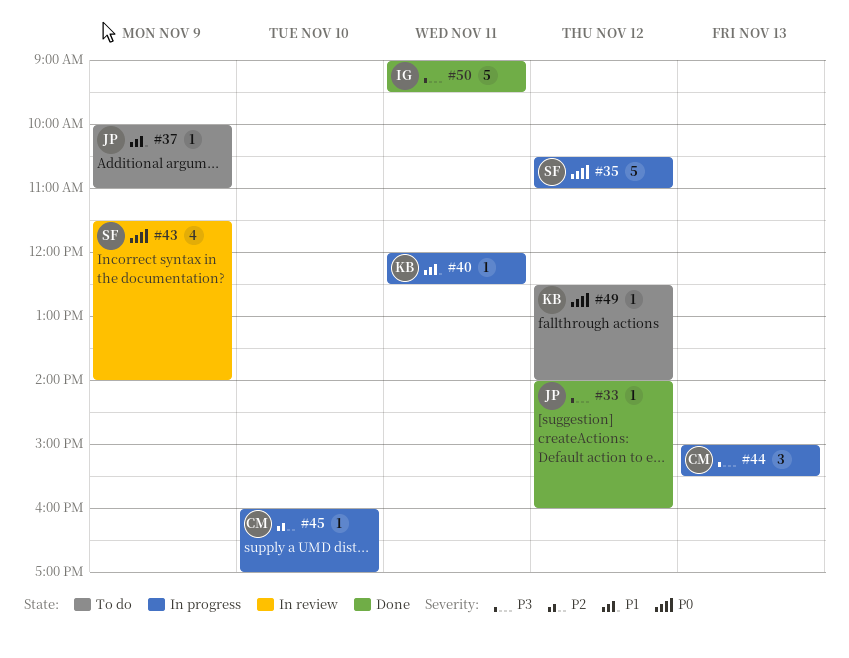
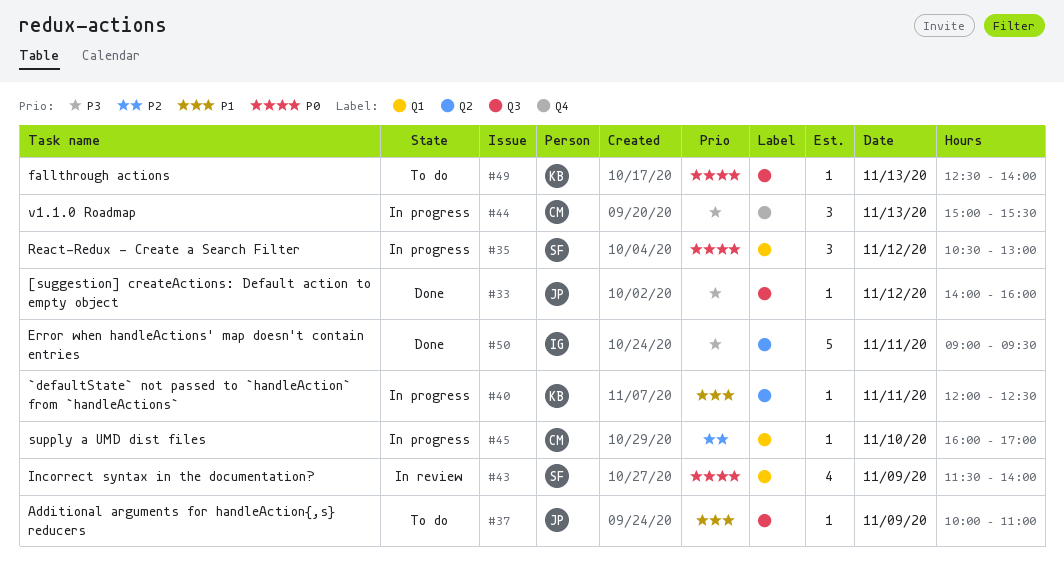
#35, estimate: 5 -> 3
#35, ends: 11:00 -> 13:00
#49, day: Nov 12 -> Nov 13

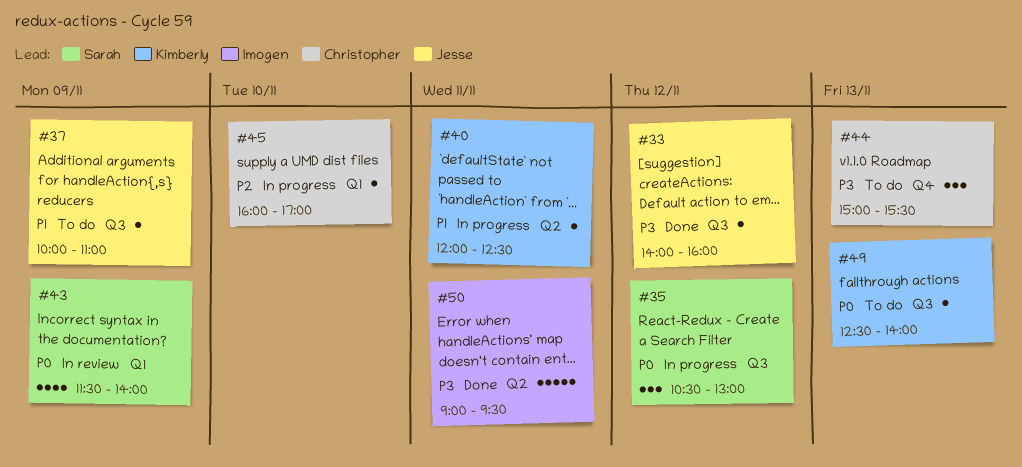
#35, label: Q1 -> Q3
#44, status: In progress -> To do

